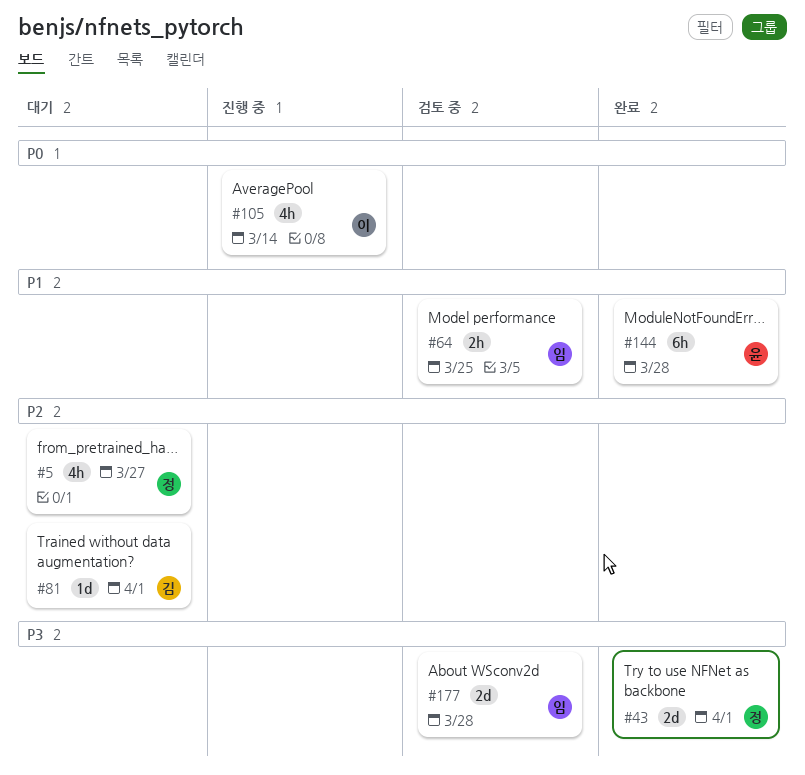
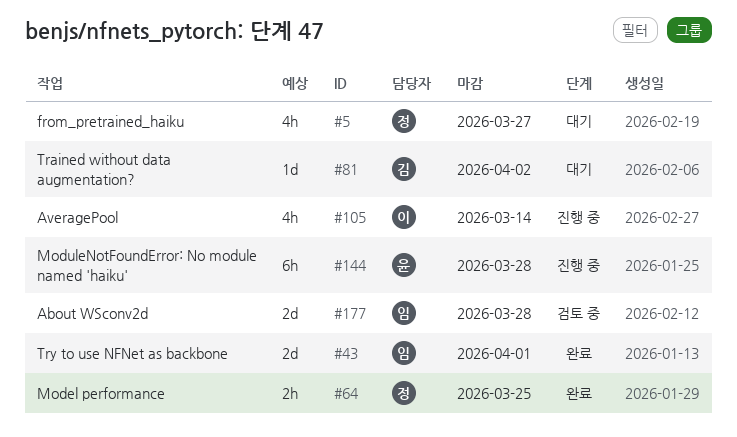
#43, owner: 정 -> 임
#64, status: 검토 중 -> 완료
#64, owner: 임 -> 정
#81, due: Apr 1 -> Apr 2
#144, status: 완료 -> 진행 중

